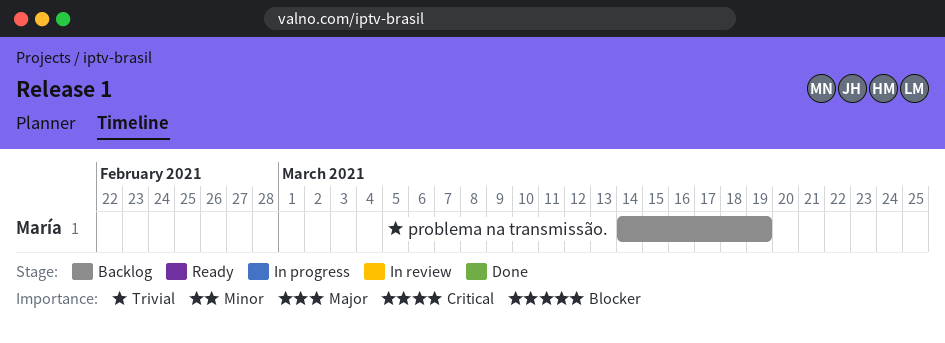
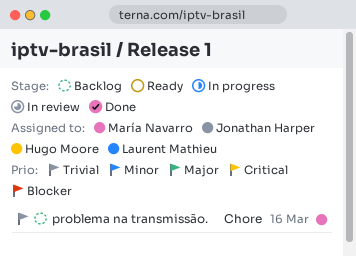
problema na transmissão., due: Mar 19 -> Mar 16

